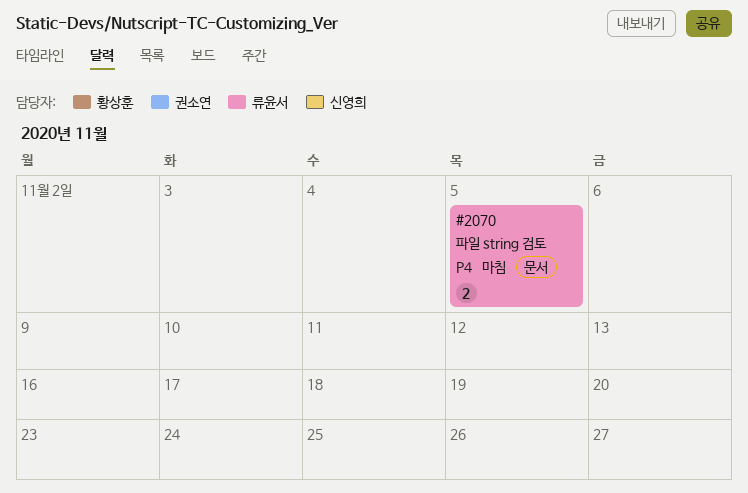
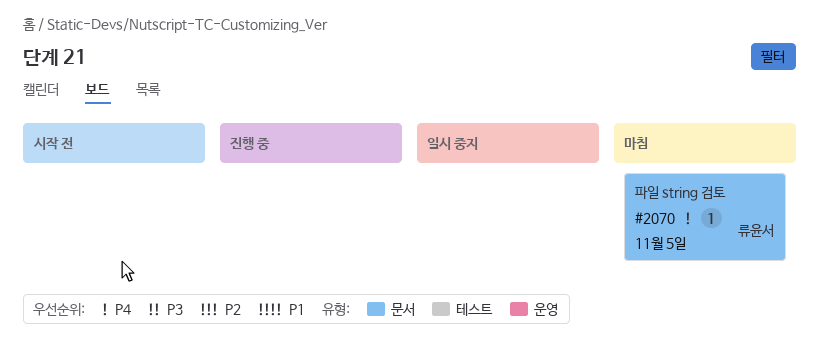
#2070, estimate: 2 -> 1

